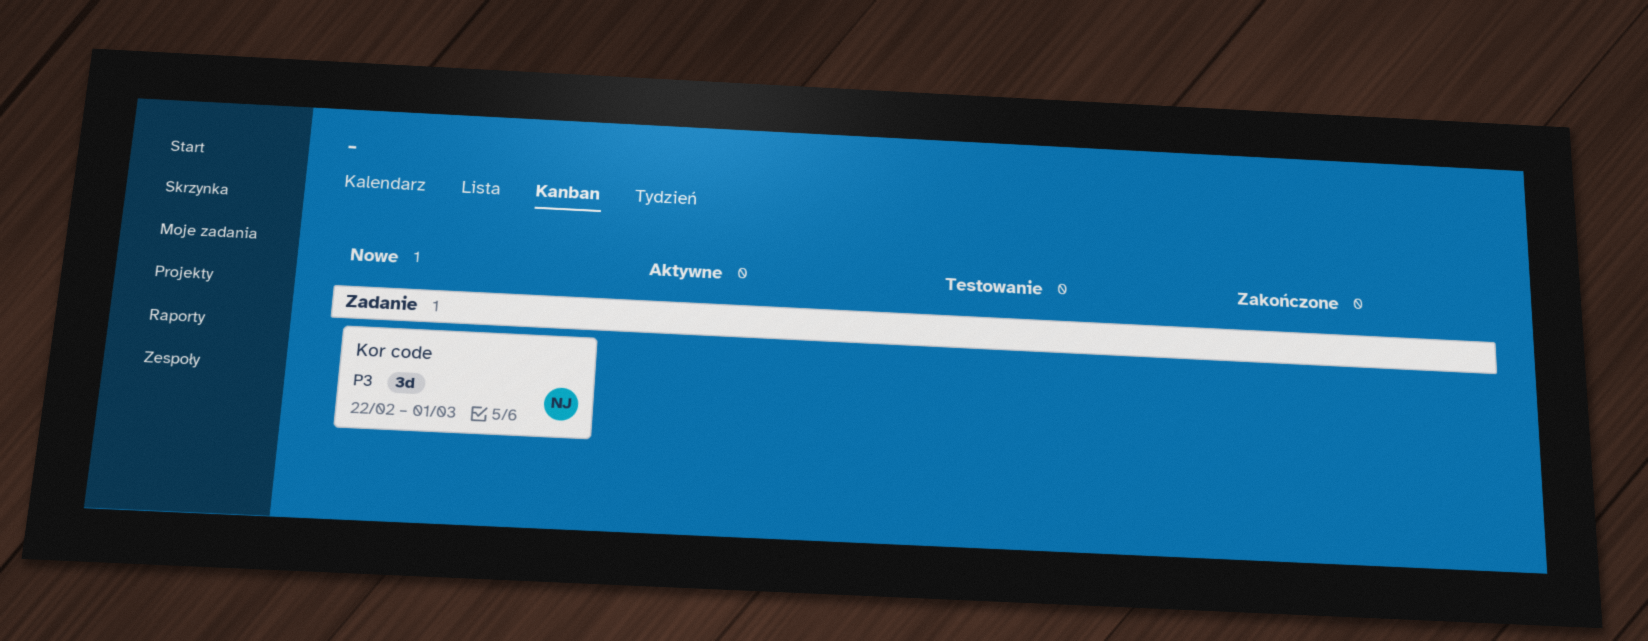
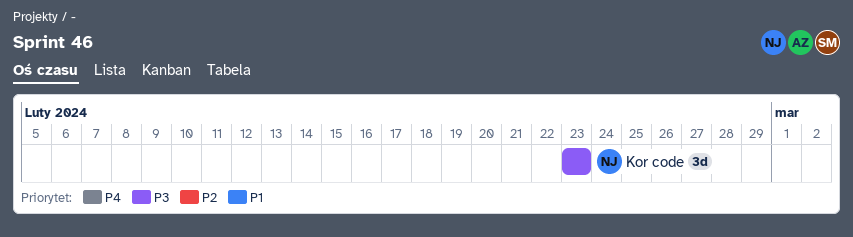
Kor code, start: Feb 22 -> Feb 23
Kor code, due: Mar 1 -> Feb 23

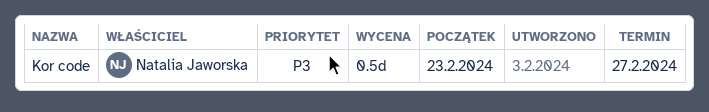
Kor code, estimate: 3d -> 0.5d
Kor code, due: Feb 23 -> Feb 27

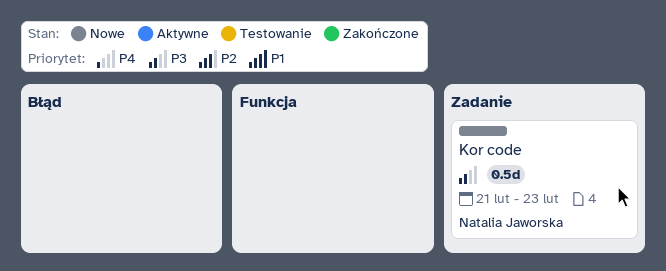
Kor code, start: Feb 23 -> Feb 21
Kor code, due: Feb 27 -> Feb 23

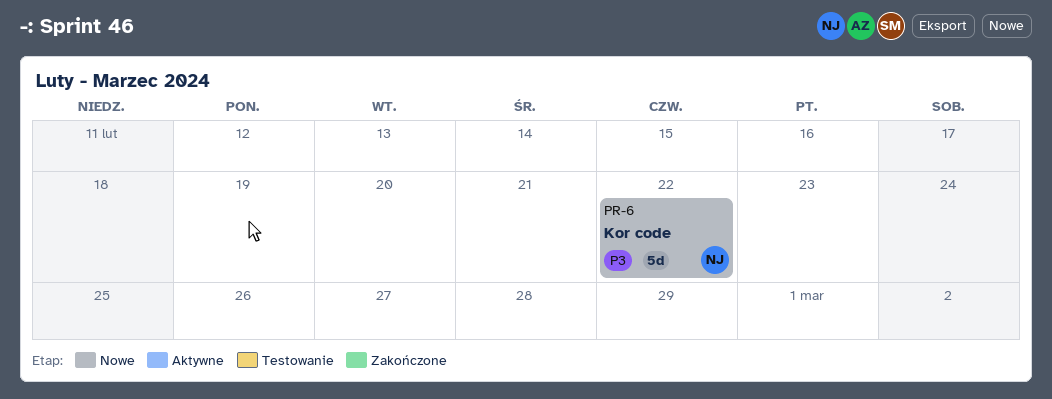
Kor code, estimate: 0.5d -> 5d
Kor code, due: Feb 23 -> Feb 22

